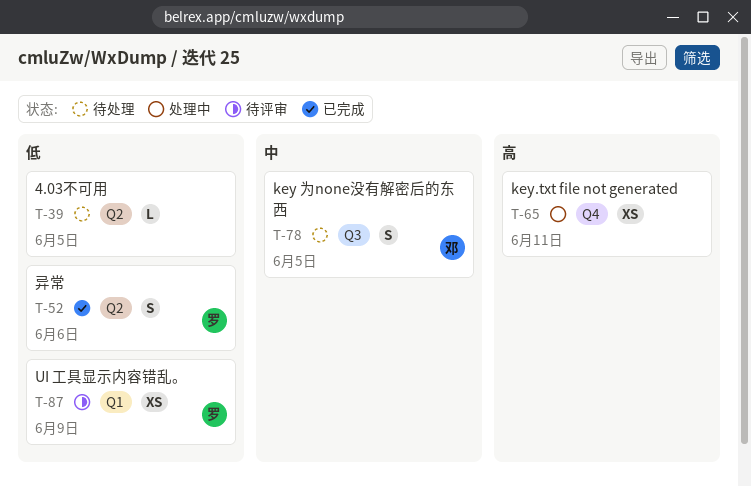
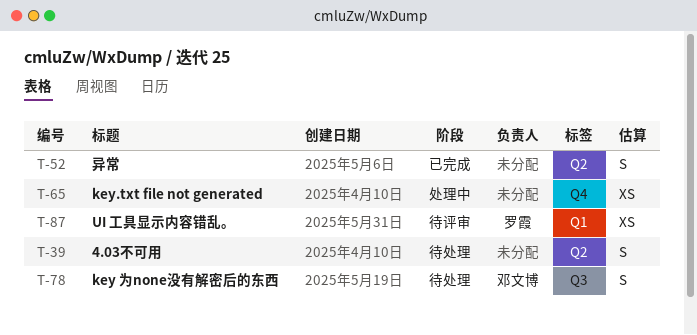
T-39, estimate: L -> S
T-52, owner: 罗霞 -> none

